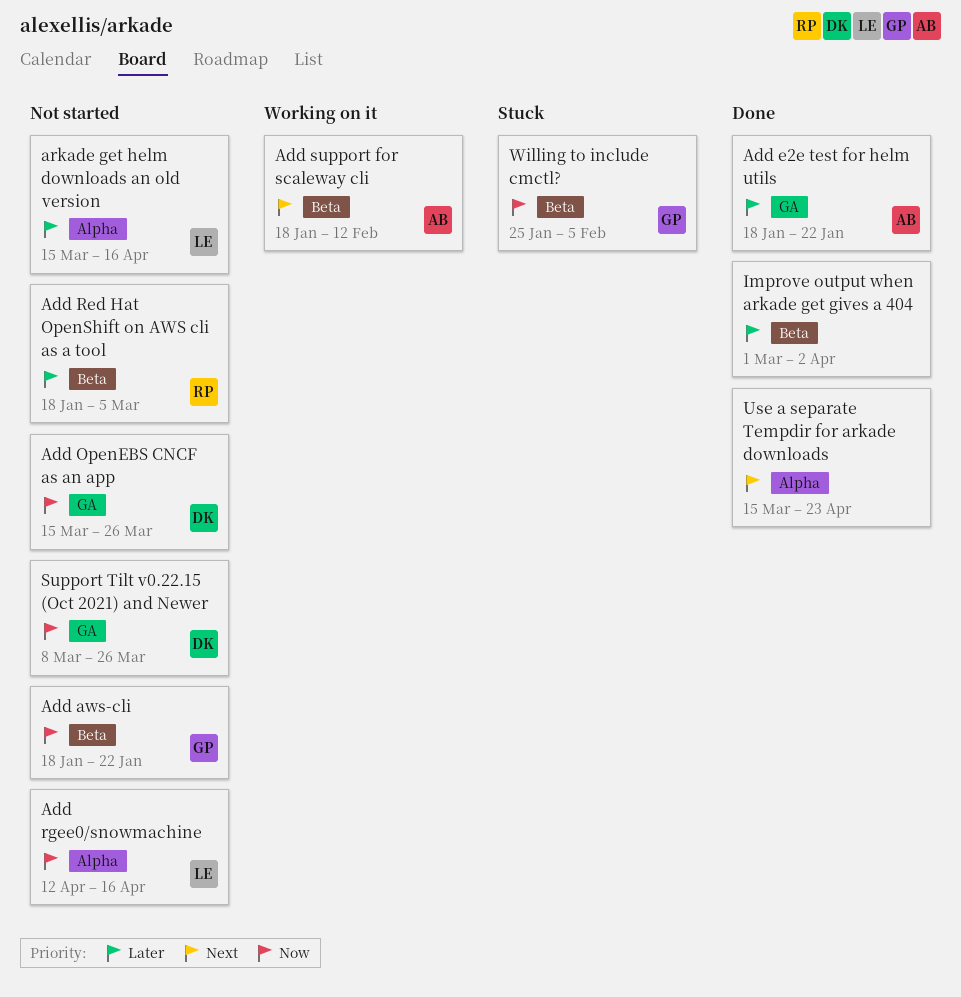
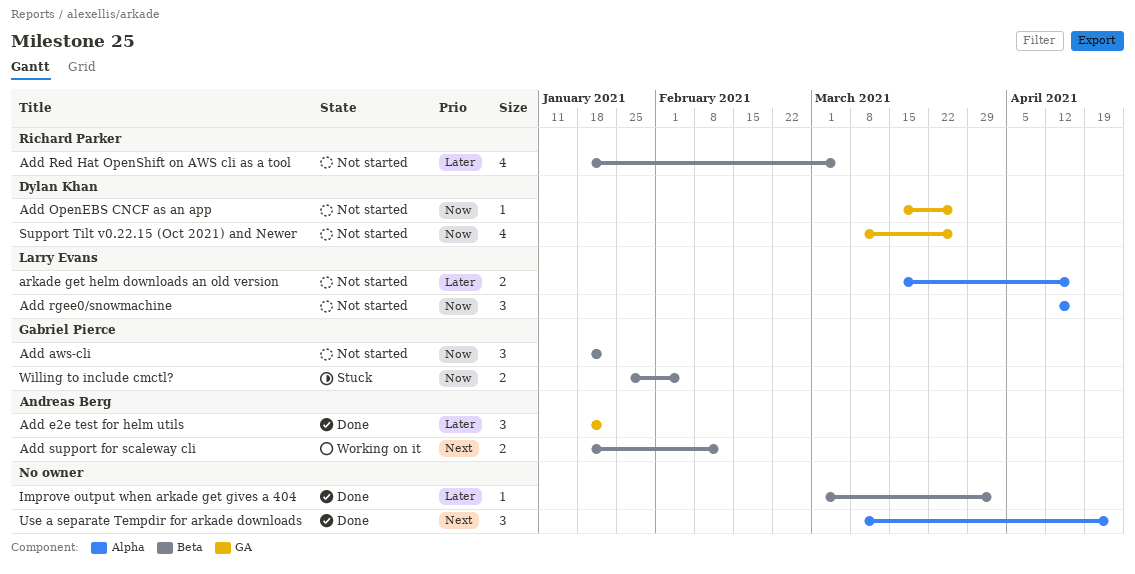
Use a separate Tempdir for arkade downloads, start: Mar 15 -> Mar 8

